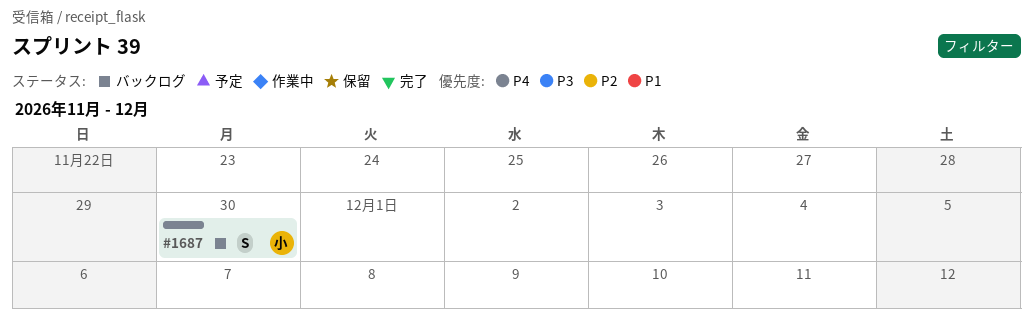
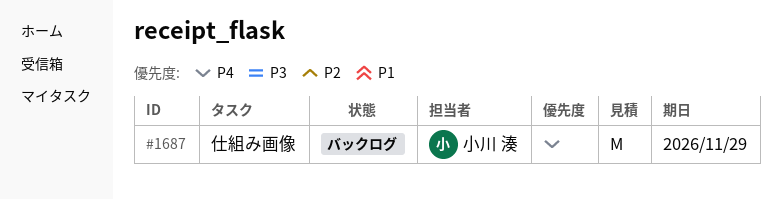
#1687, estimate: S -> M
#1687, due: Nov 30 -> Nov 29

